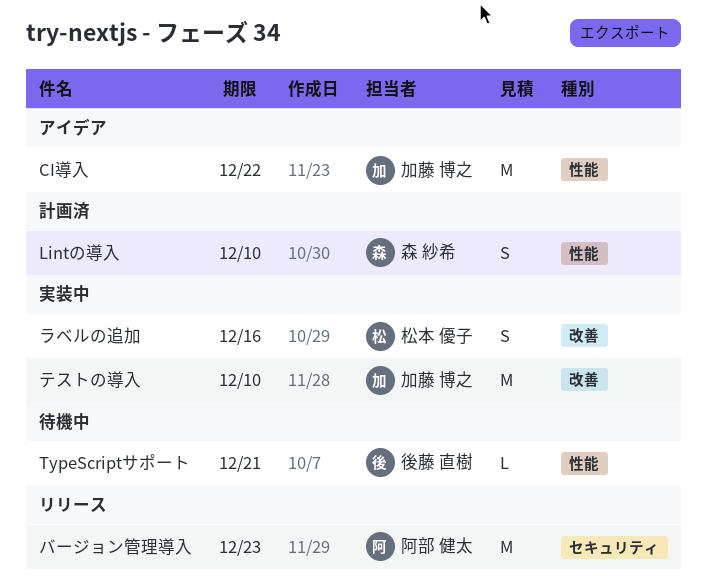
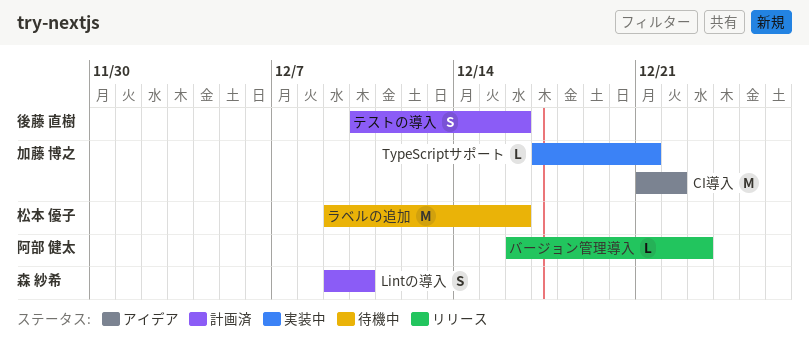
TypeScriptサポート, status: 待機中 -> 実装中
TypeScriptサポート, owner: 後藤 直樹 -> 加藤 博之
テストの導入, status: 実装中 -> 計画済
テストの導入, owner: 加藤 博之 -> 後藤 直樹
テストの導入, estimate: M -> S
テストの導入, due: Dec 10 -> Dec 16
バージョン管理導入, estimate: M -> L
ラベルの追加, status: 実装中 -> 待機中
ラベルの追加, estimate: S -> M

